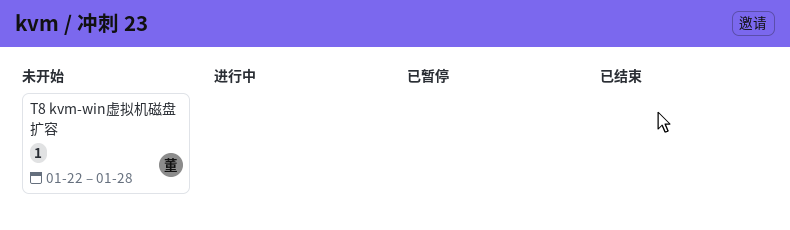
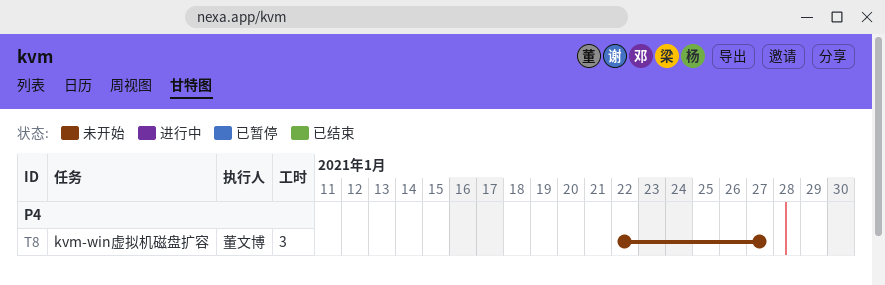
T8, estimate: 1 -> 3
T8, due: Jan 28 -> Jan 27

